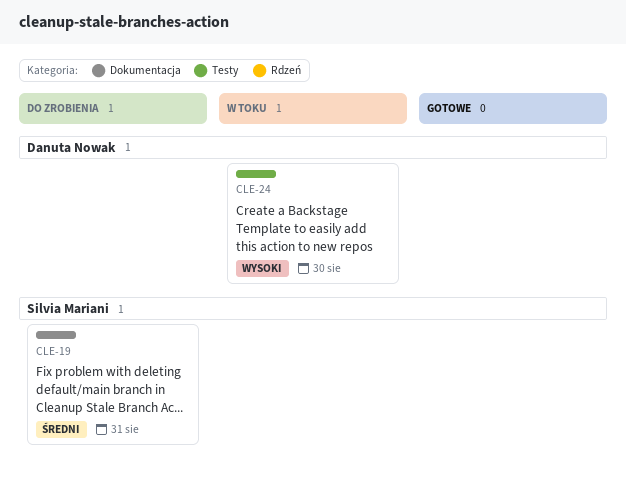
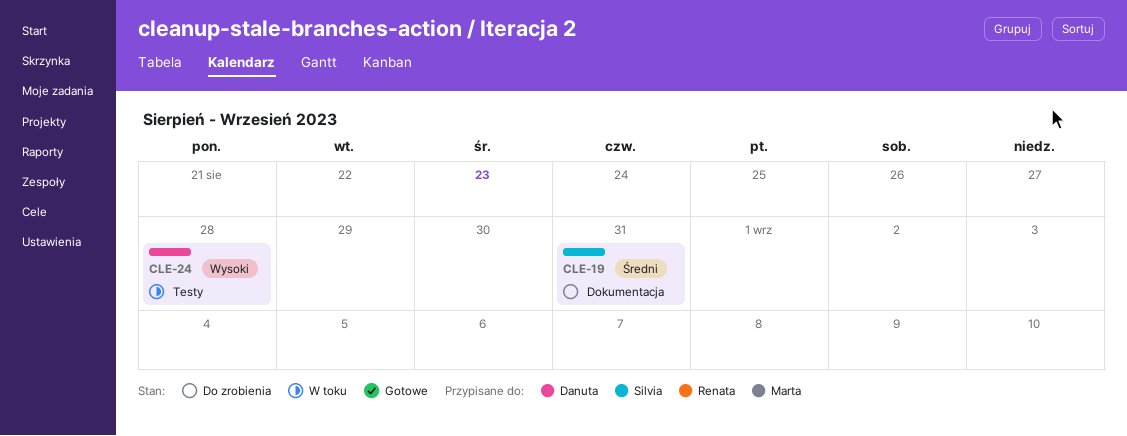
CLE-24, due: Aug 30 -> Aug 28

